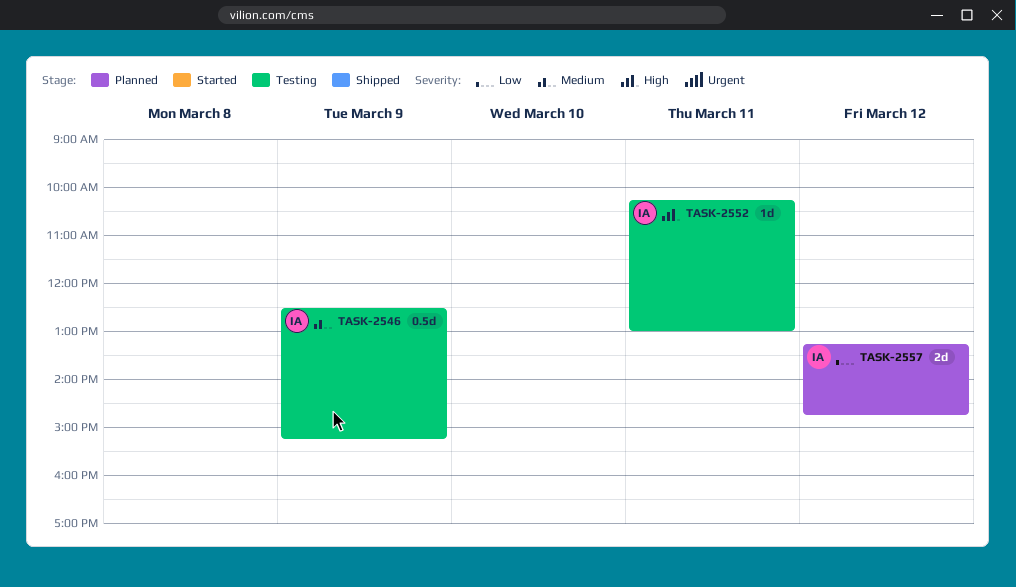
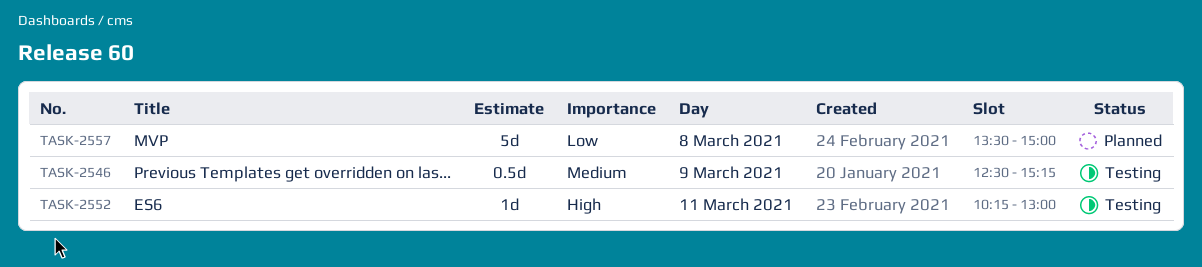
TASK-2557, estimate: 2d -> 5d
TASK-2557, day: Mar 12 -> Mar 8
TASK-2557, begins: 13:15 -> 13:30
TASK-2557, ends: 14:45 -> 15:00

